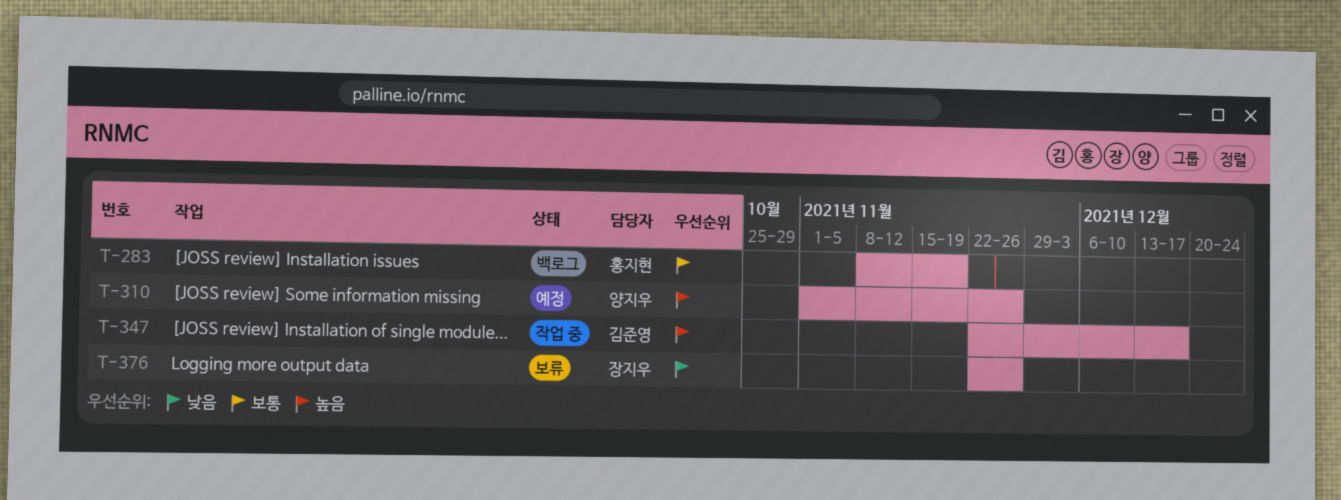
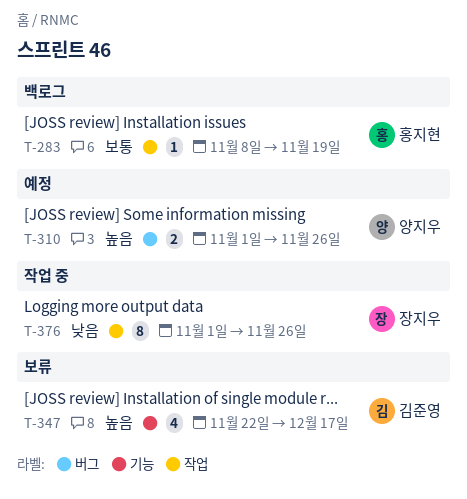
T-347, status: 작업 중 -> 보류
T-376, status: 보류 -> 작업 중
T-376, start: Nov 22 -> Nov 1

